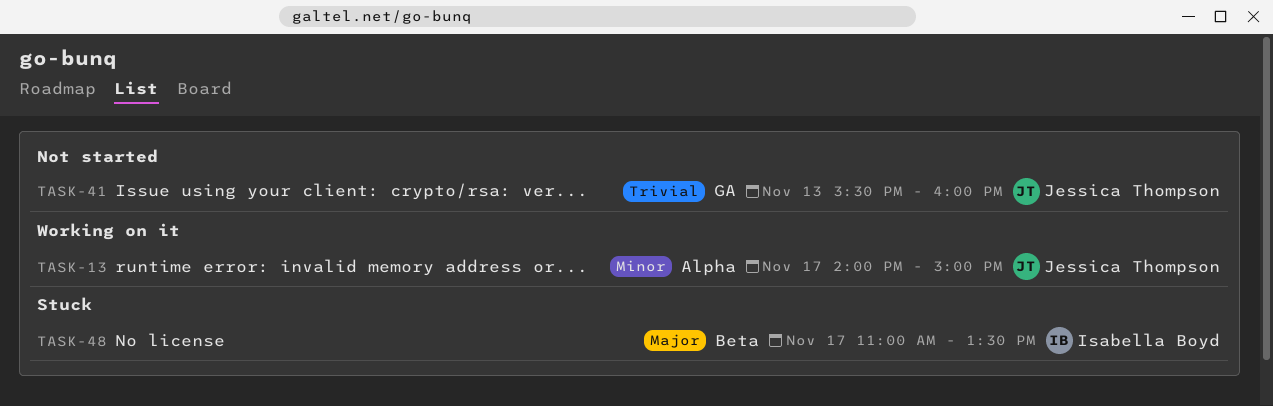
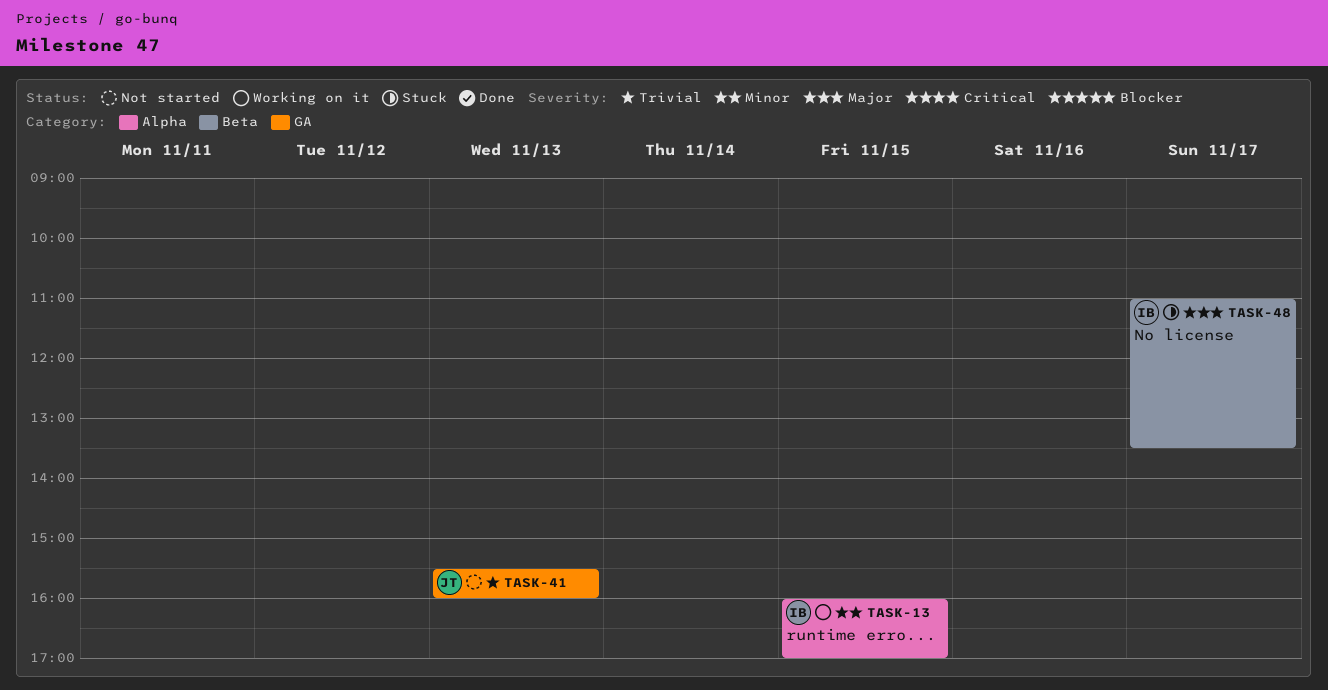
TASK-13, owner: Jessica Thompson -> Isabella Boyd
TASK-13, day: Nov 17 -> Nov 15
TASK-13, begins: 14:00 -> 16:00
TASK-13, ends: 15:00 -> 17:00

